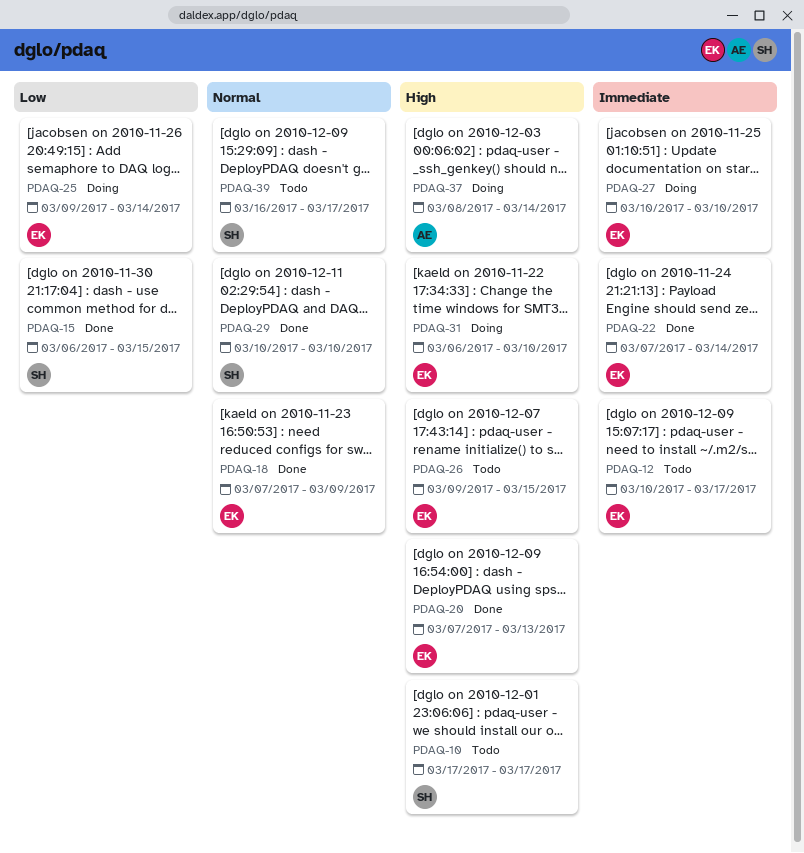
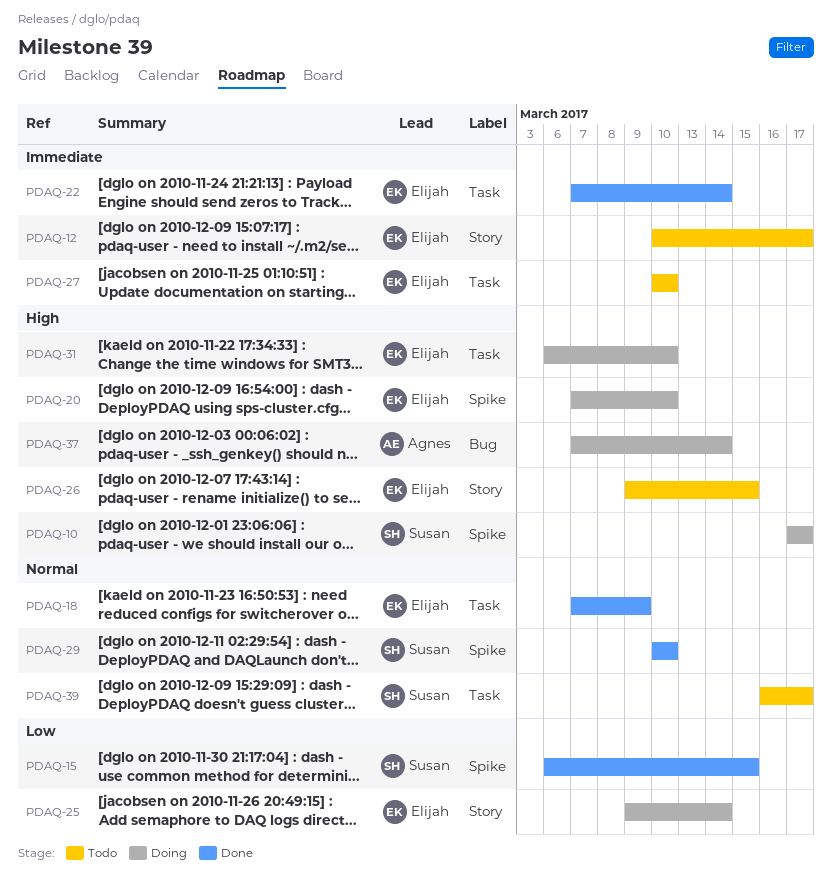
PDAQ-10, status: Todo -> Doing
PDAQ-20, status: Done -> Doing
PDAQ-20, due: Mar 13 -> Mar 10
PDAQ-27, status: Doing -> Todo
PDAQ-37, start: Mar 8 -> Mar 7

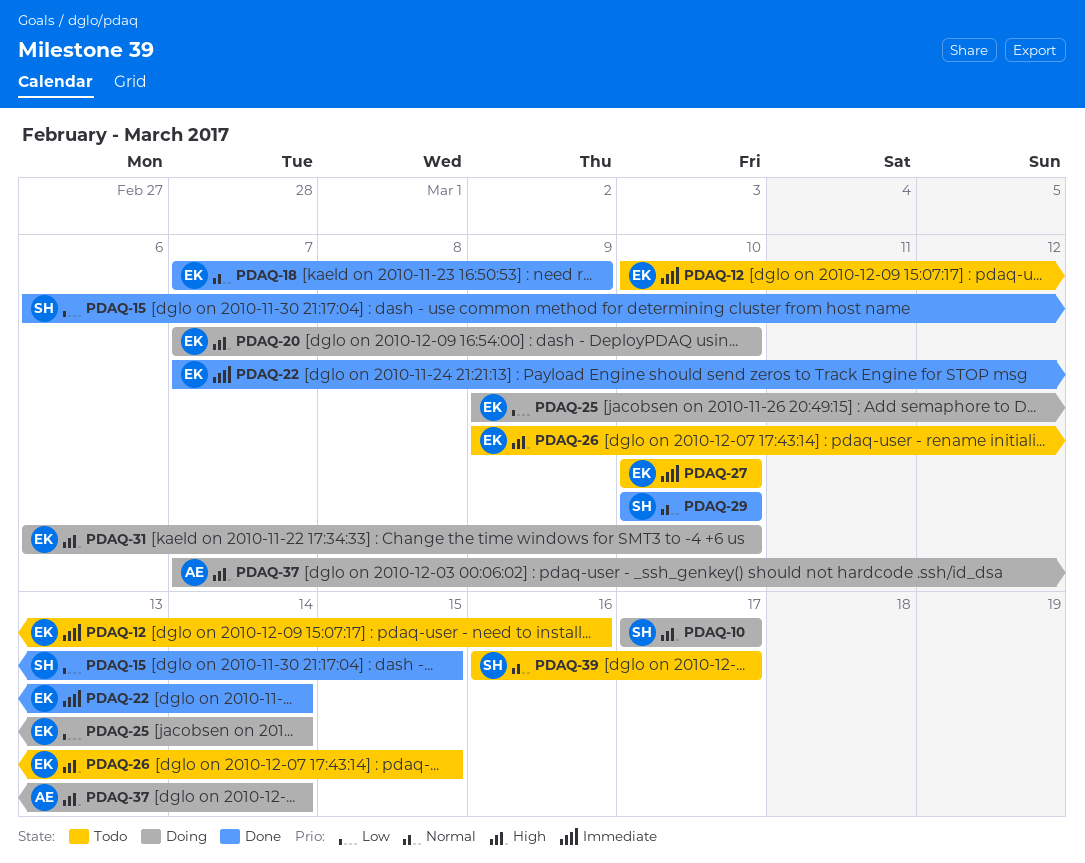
PDAQ-12, due: Mar 17 -> Mar 16

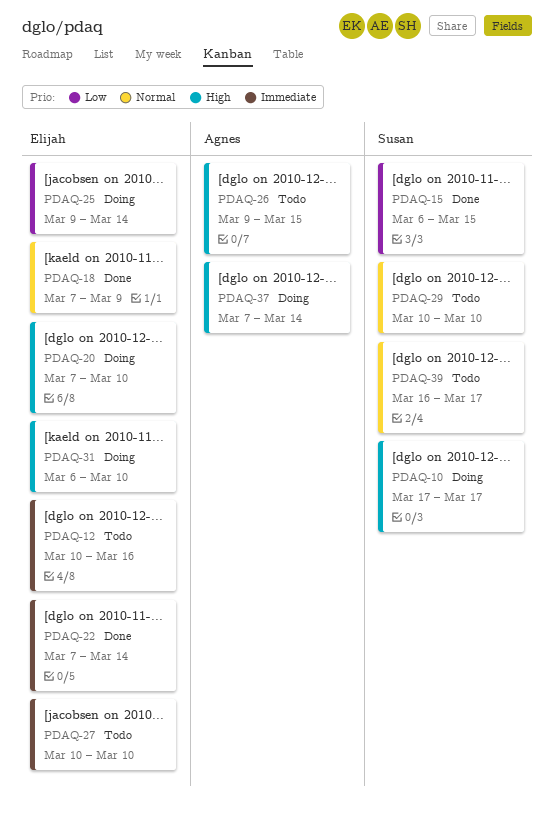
PDAQ-26, owner: Elijah -> Agnes
PDAQ-29, status: Done -> Todo

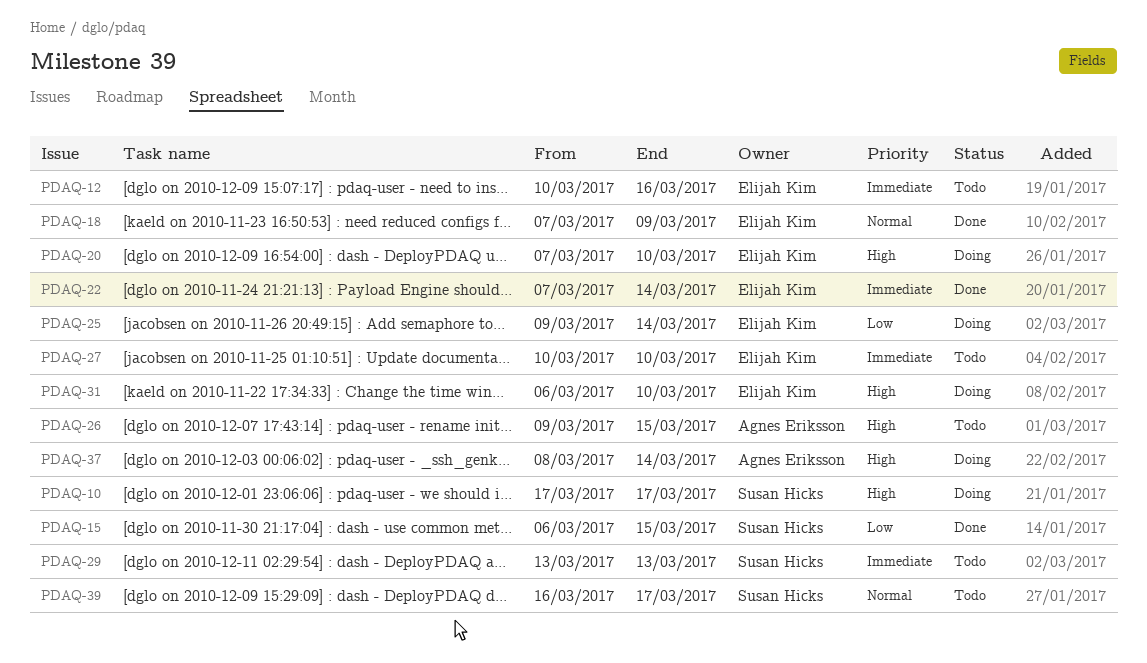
PDAQ-29, priority: Normal -> Immediate
PDAQ-29, start: Mar 10 -> Mar 13
PDAQ-29, due: Mar 10 -> Mar 13
PDAQ-37, start: Mar 7 -> Mar 8

